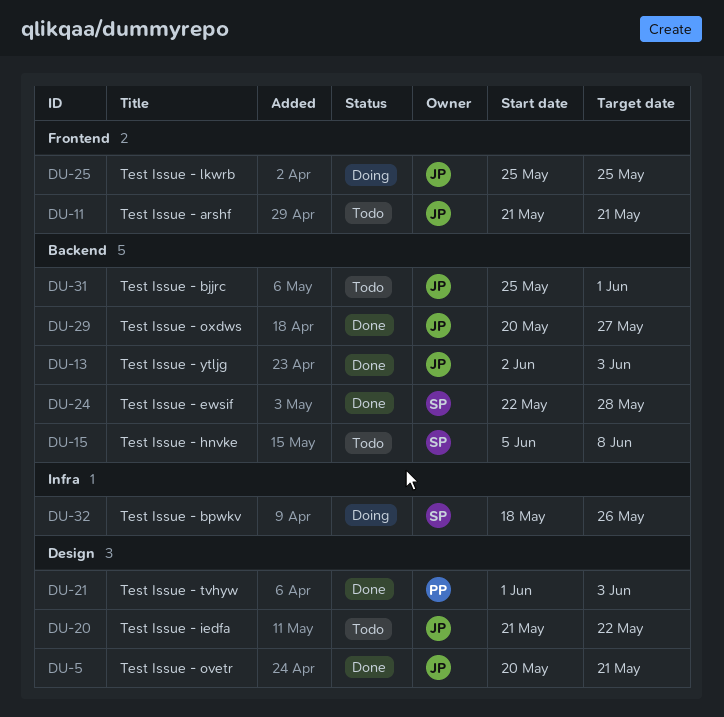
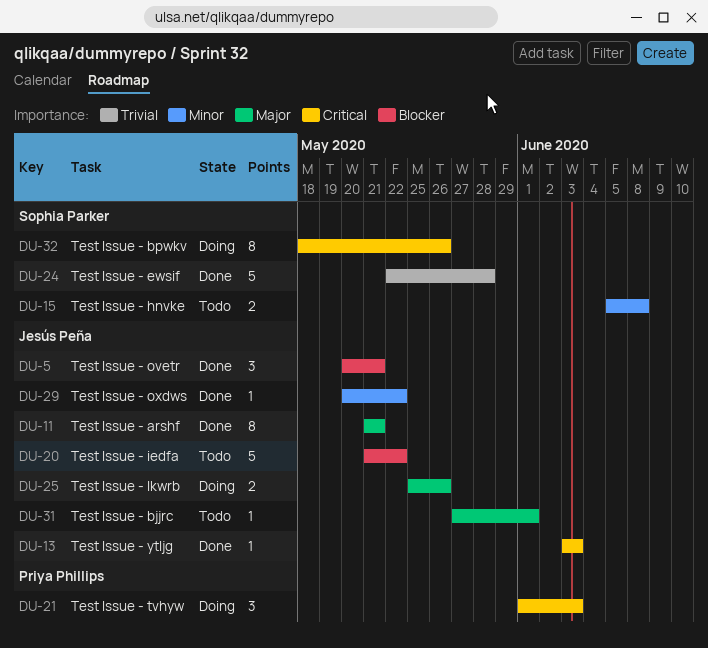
DU-11, status: Todo -> Done
DU-13, start: Jun 2 -> Jun 3
DU-21, status: Done -> Doing
DU-25, due: May 25 -> May 26
DU-29, due: May 27 -> May 22
DU-31, start: May 25 -> May 27

